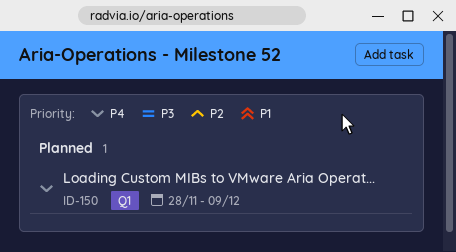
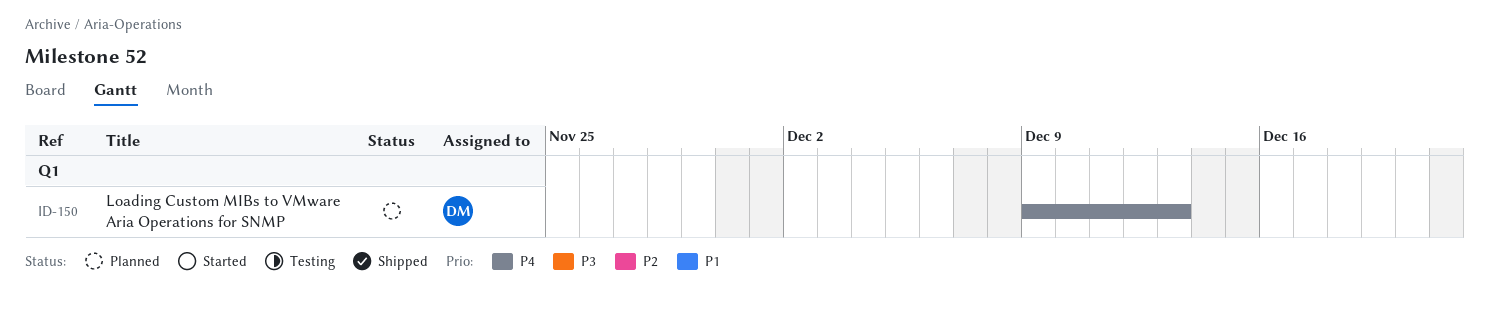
ID-150, start: Nov 28 -> Dec 9
ID-150, due: Dec 9 -> Dec 13

